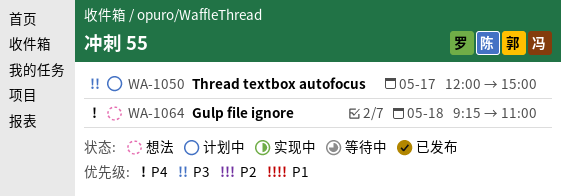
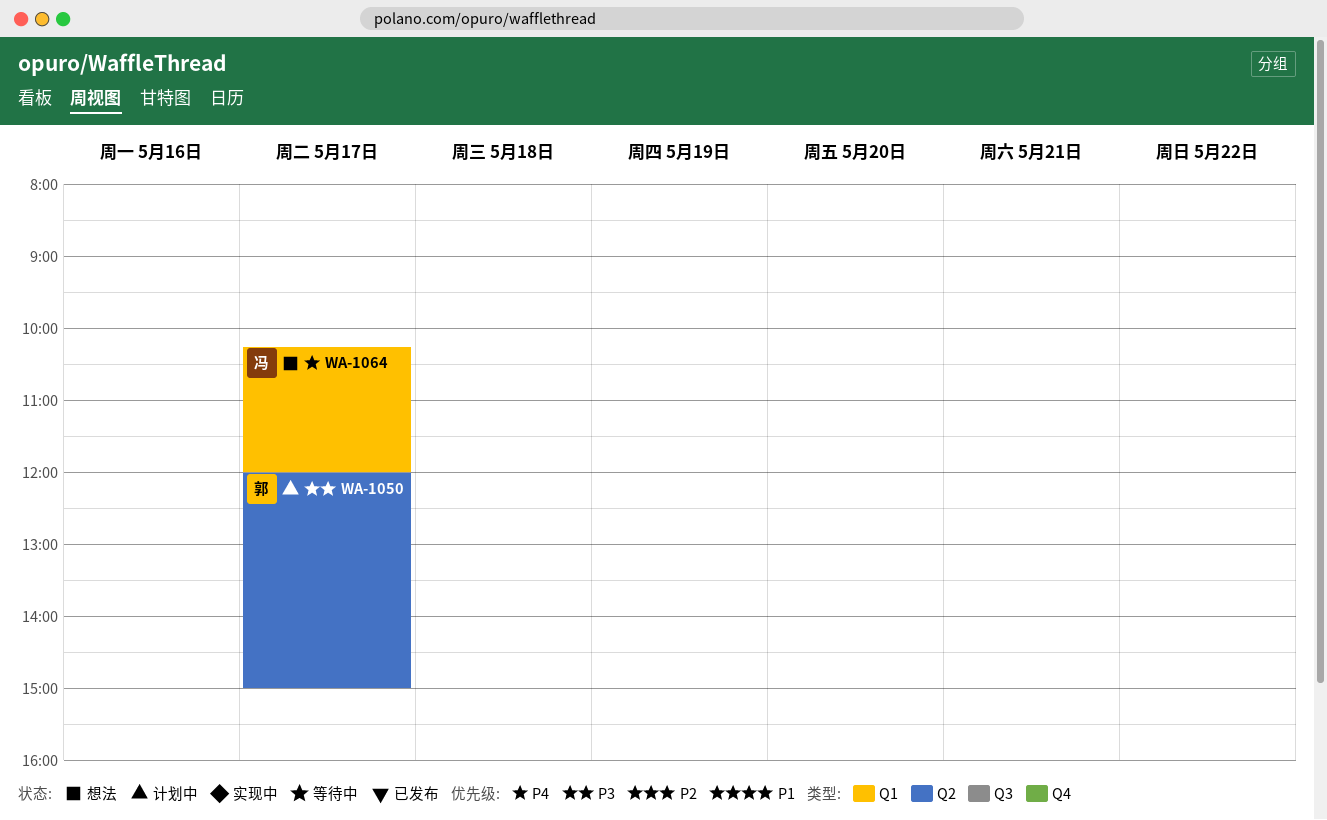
WA-1064, day: May 18 -> May 17
WA-1064, begins: 09:15 -> 10:15
WA-1064, ends: 11:00 -> 12:00

